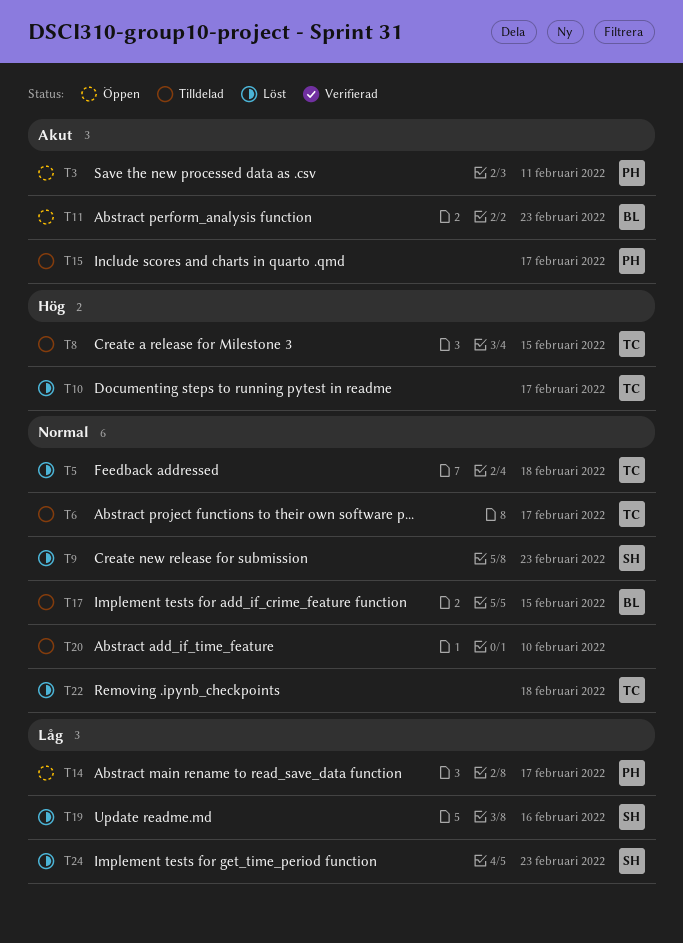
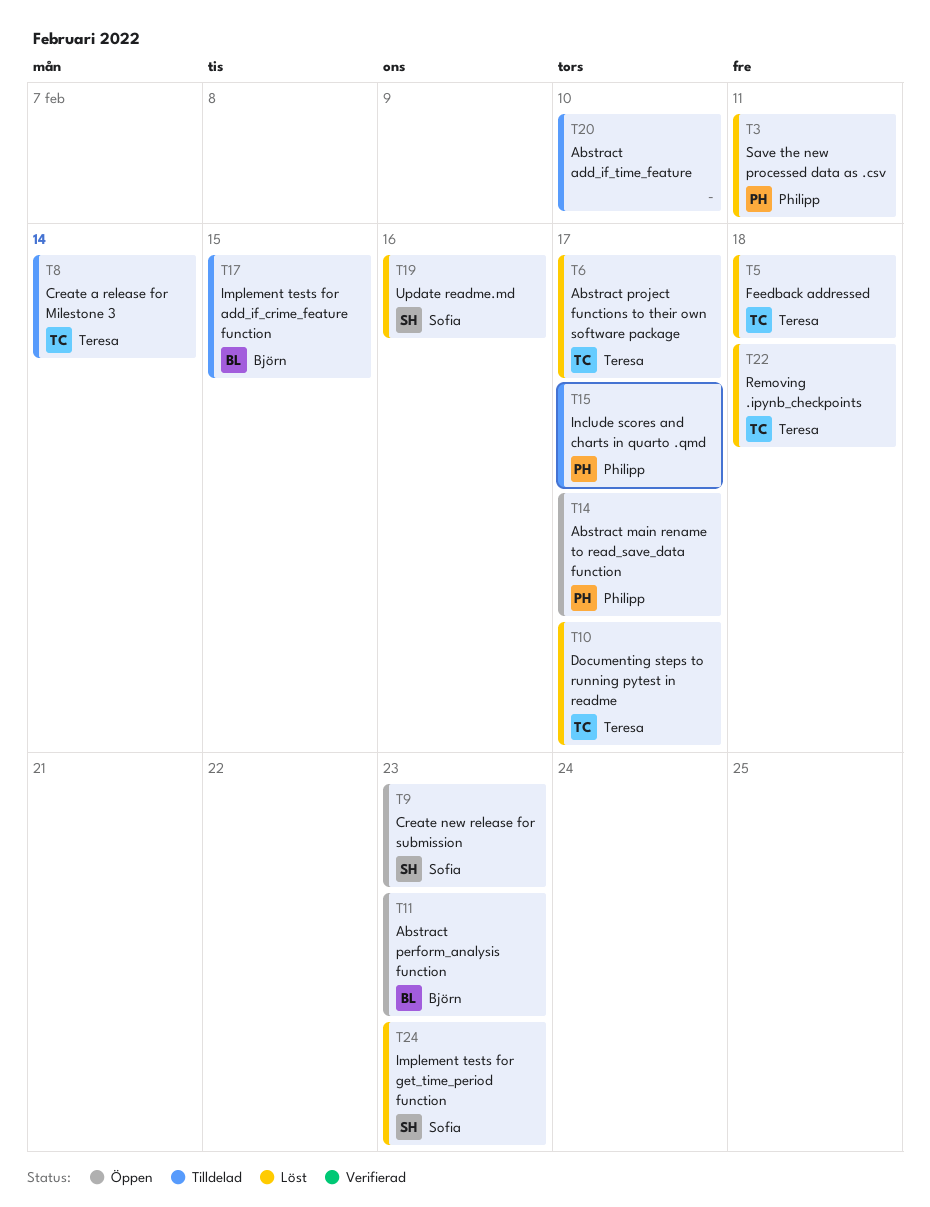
T3, status: Öppen -> Löst
T6, status: Tilldelad -> Löst
T8, due: Feb 15 -> Feb 14
T9, status: Löst -> Öppen

